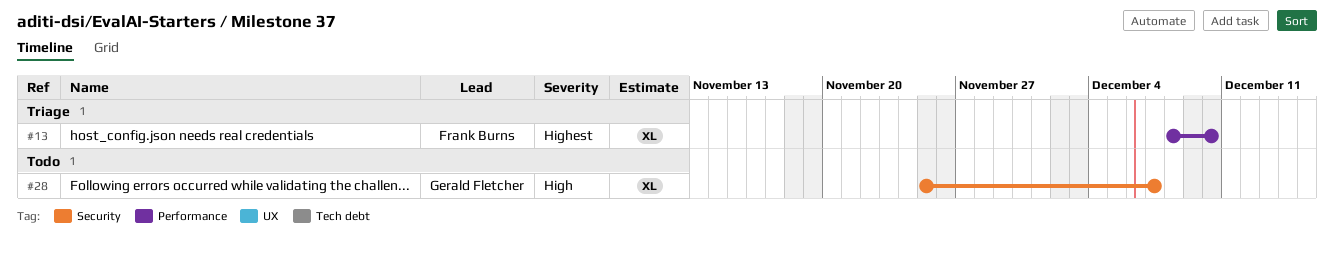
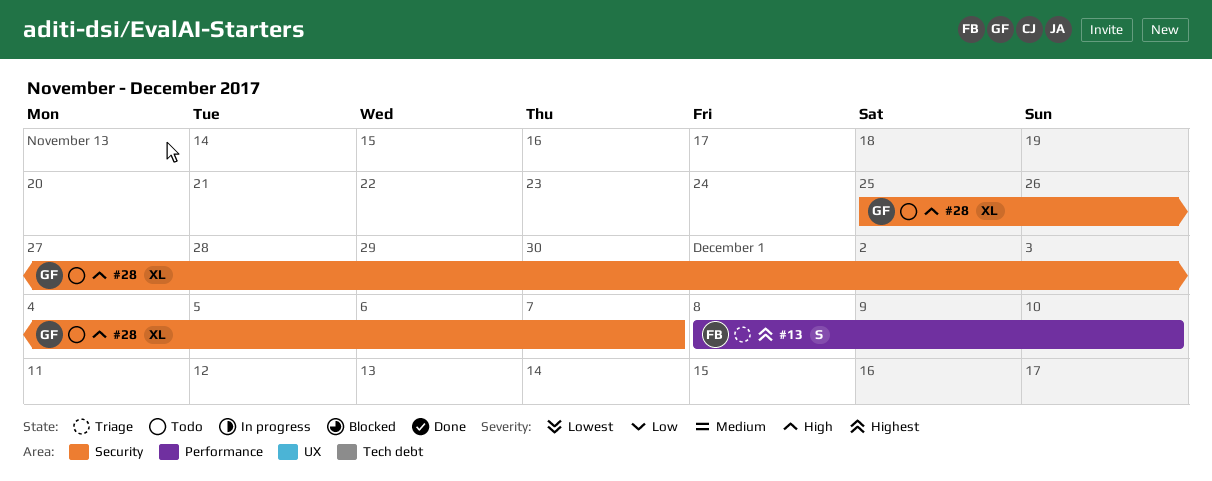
#13, estimate: XL -> S

